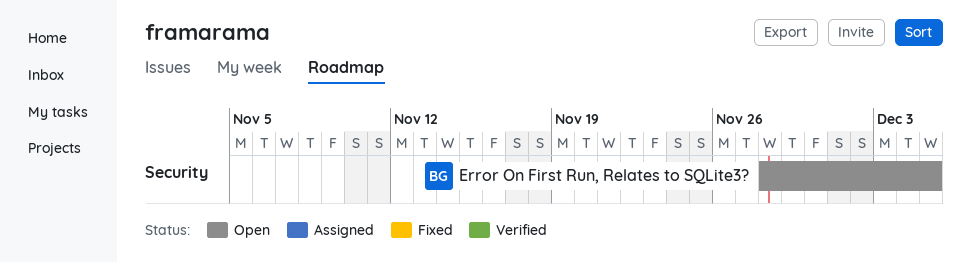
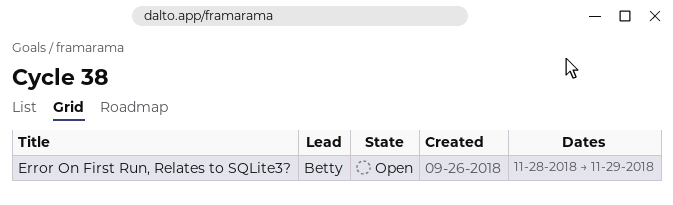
Error On First Run, Relates to SQLite3?, due: Dec 5 -> Nov 29

